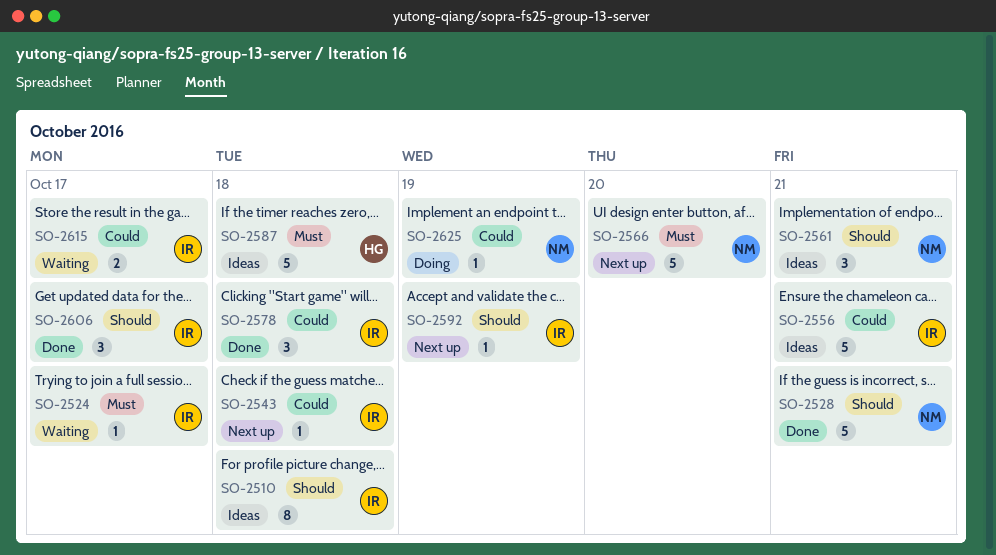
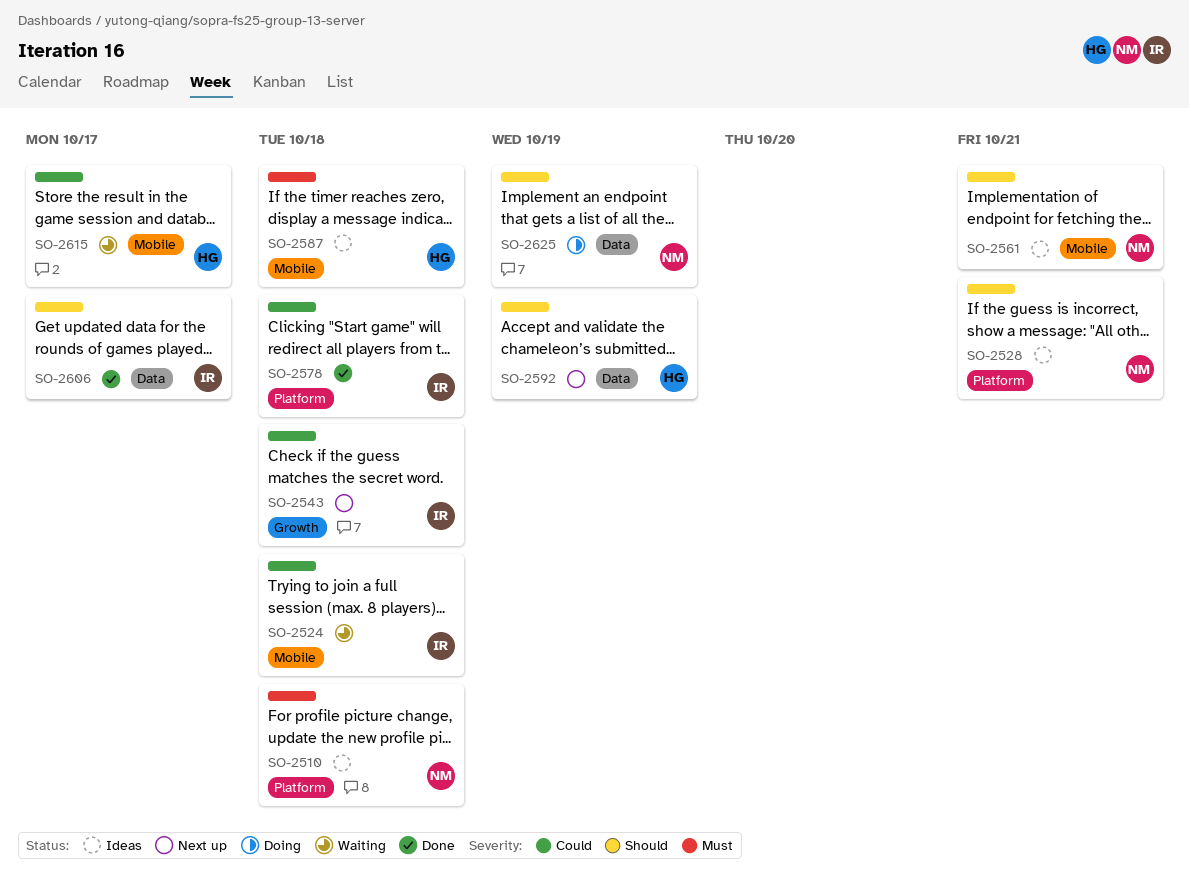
SO-2510, owner: IR -> NM
SO-2510, priority: Should -> Must
SO-2524, priority: Must -> Could
SO-2524, due: Oct 17 -> Oct 18
SO-2528, status: Done -> Ideas
SO-2556: present -> none
SO-2566: present -> none
SO-2592, owner: IR -> HG
SO-2615, owner: IR -> HG
SO-2625, priority: Could -> Should

